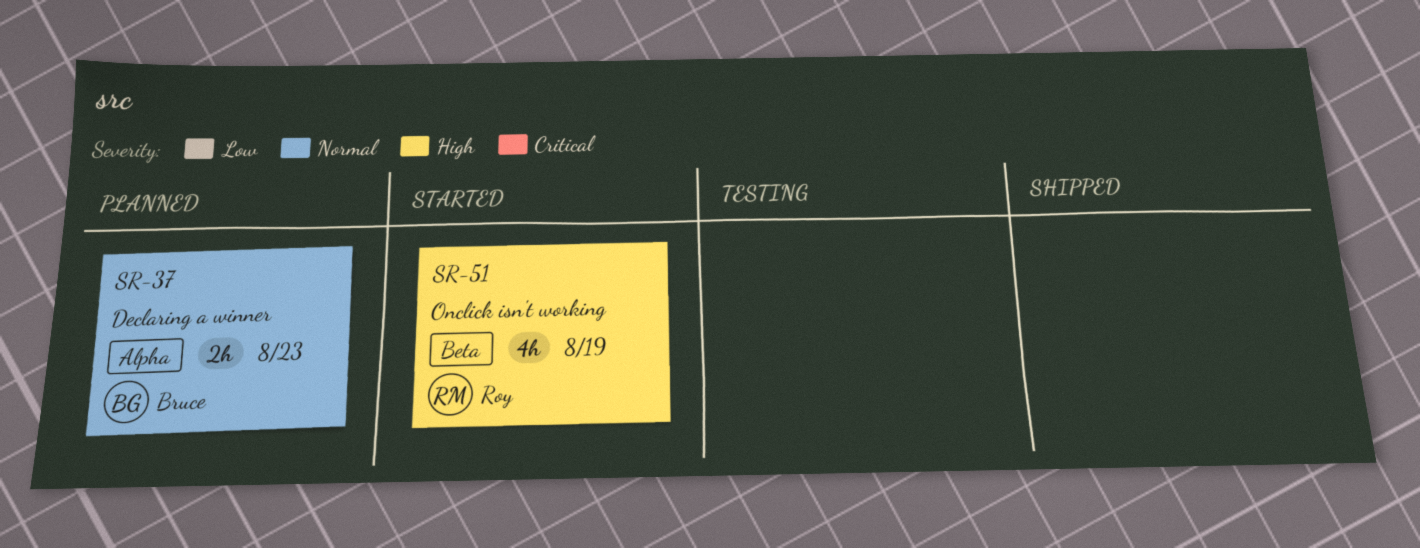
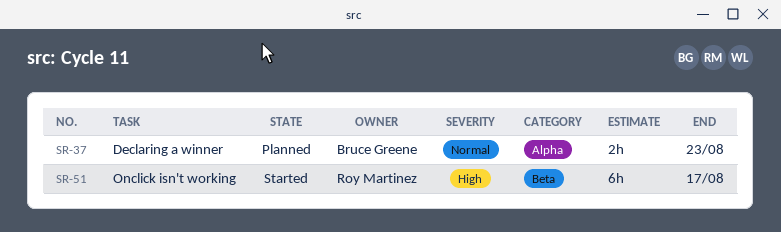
SR-51, estimate: 4h -> 6h
SR-51, due: Aug 19 -> Aug 17

